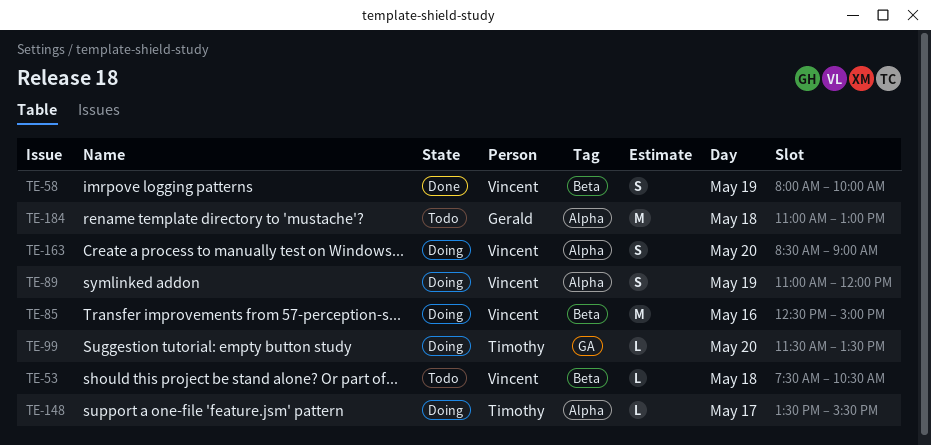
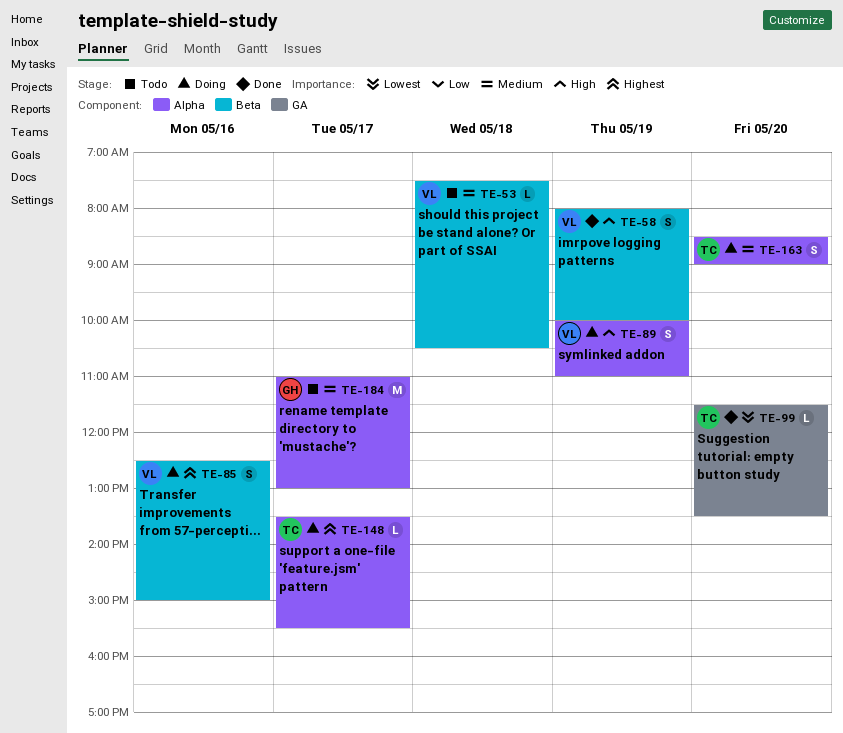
TE-85, estimate: M -> S
TE-89, begins: 11:00 -> 10:00
TE-89, ends: 12:00 -> 11:00
TE-99, status: Doing -> Done
TE-163, owner: Vincent -> Timothy
TE-184, day: May 18 -> May 17

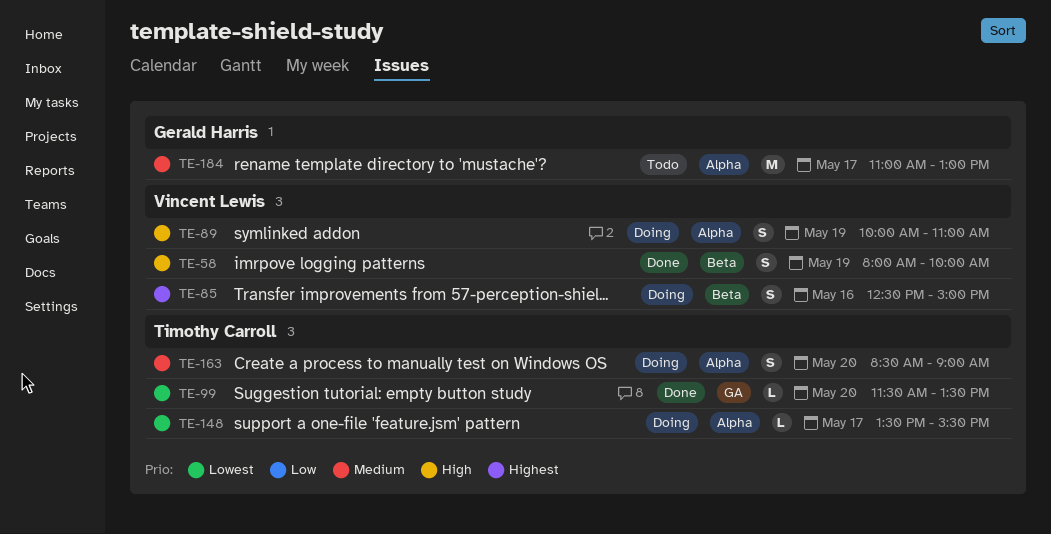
TE-53: present -> none
TE-148, priority: Highest -> Lowest

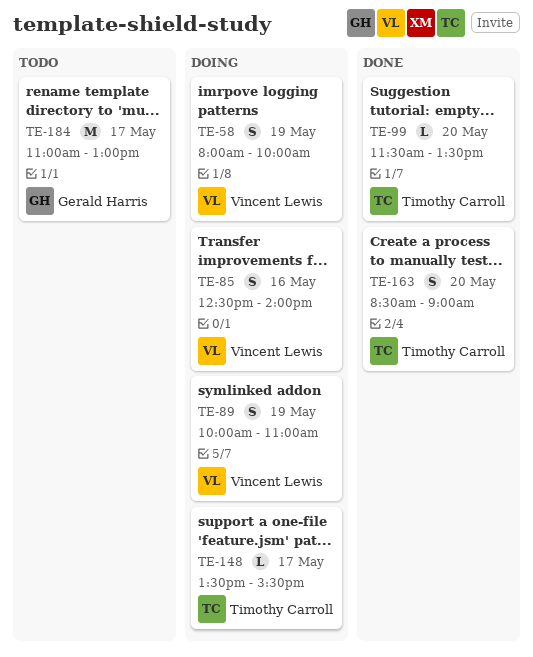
TE-58, status: Done -> Doing
TE-85, ends: 15:00 -> 14:00
TE-163, status: Doing -> Done

